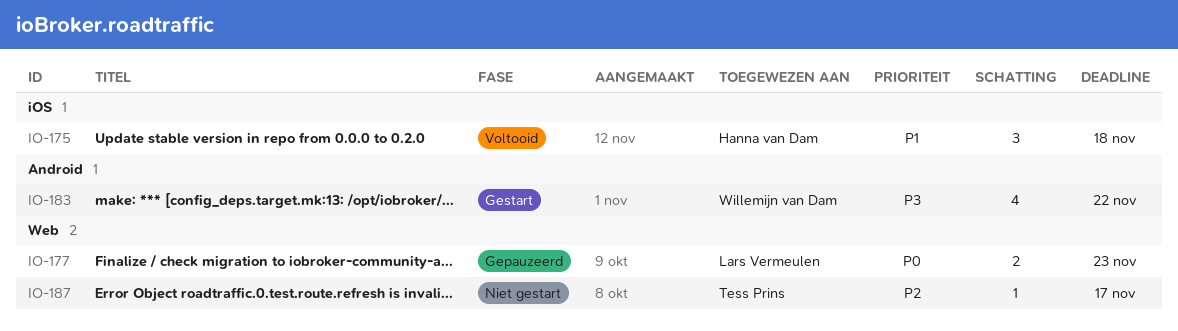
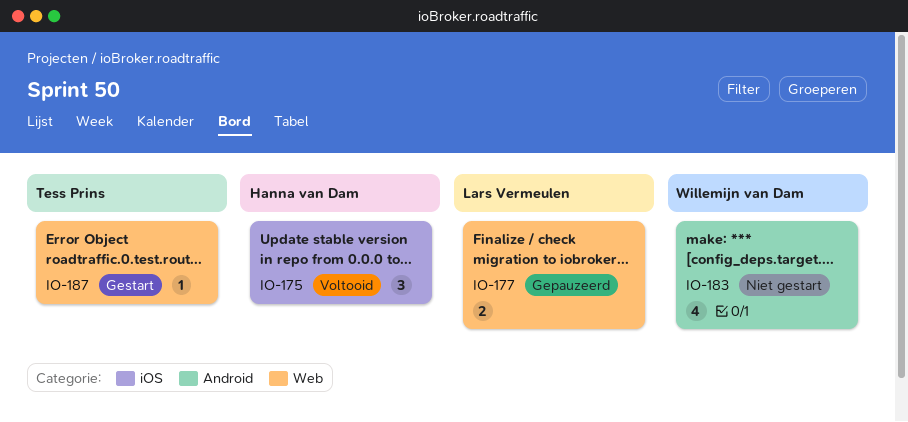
IO-183, status: Gestart -> Niet gestart
IO-187, status: Niet gestart -> Gestart

